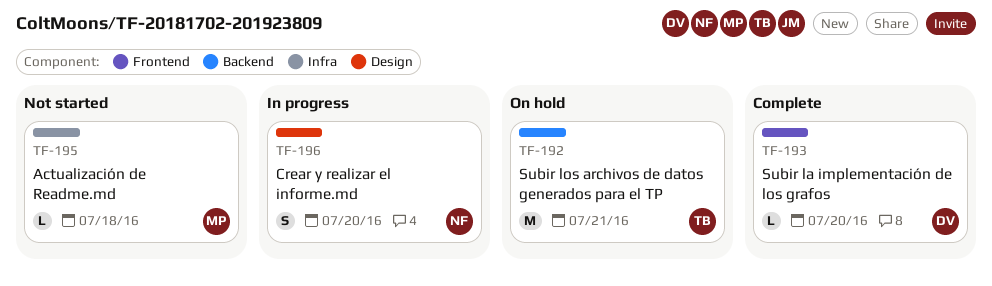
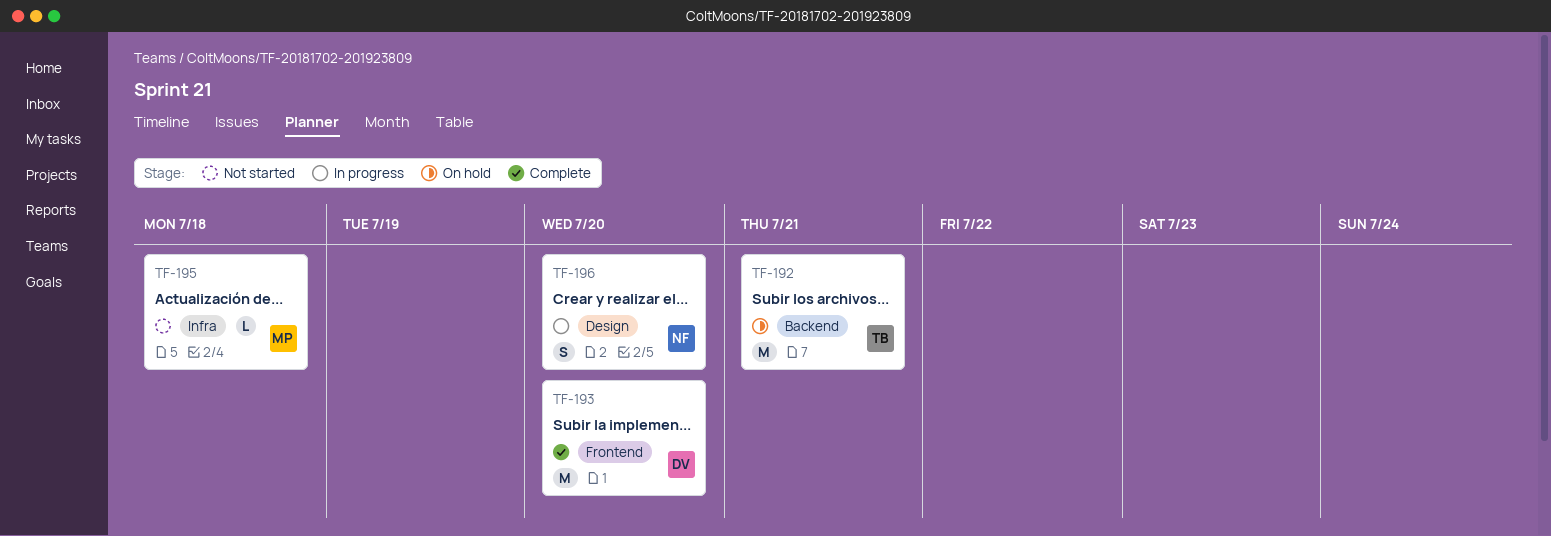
TF-193, estimate: L -> M

